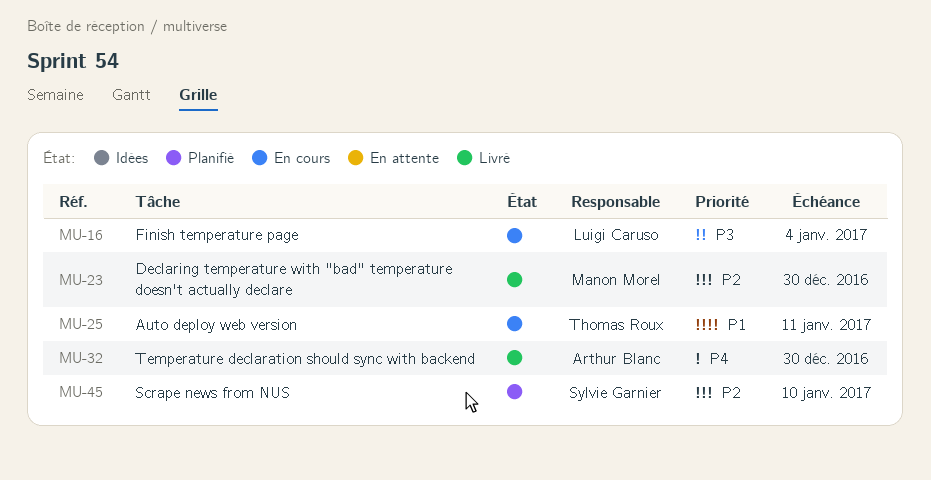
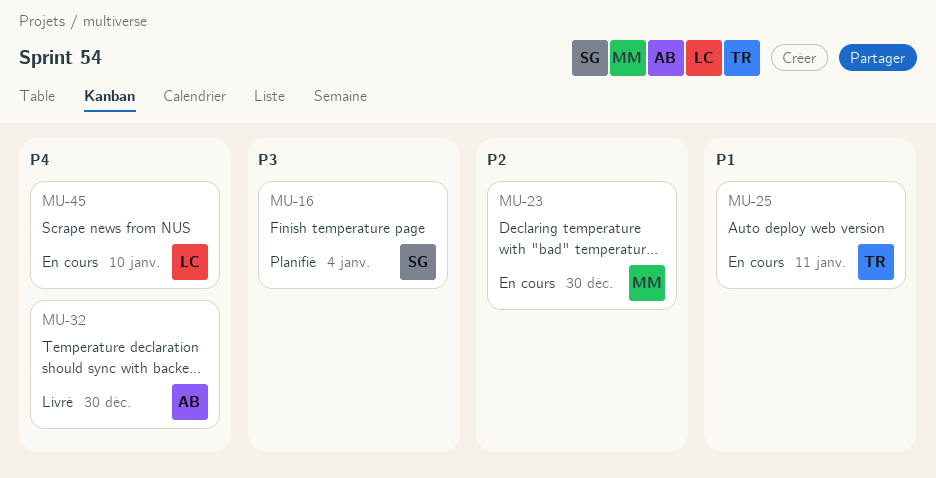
MU-16, status: En cours -> Planifié
MU-16, owner: Luigi Caruso -> Sylvie Garnier
MU-23, status: Livré -> En cours
MU-45, status: Planifié -> En cours
MU-45, owner: Sylvie Garnier -> Luigi Caruso
MU-45, priority: P2 -> P4

